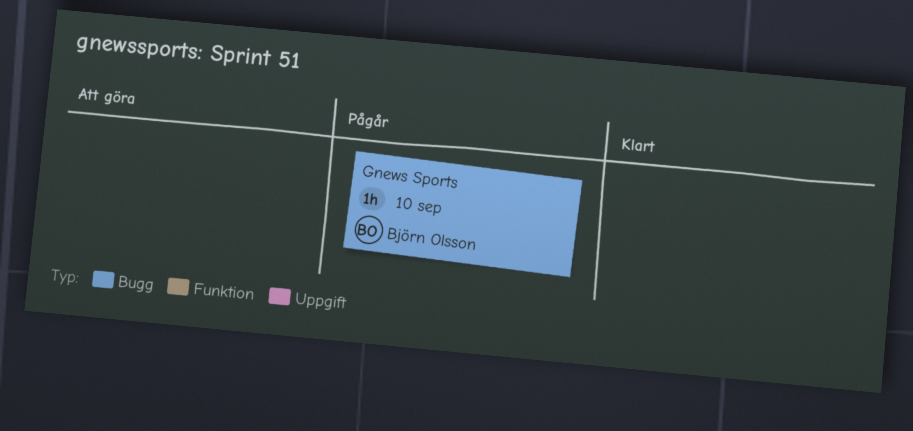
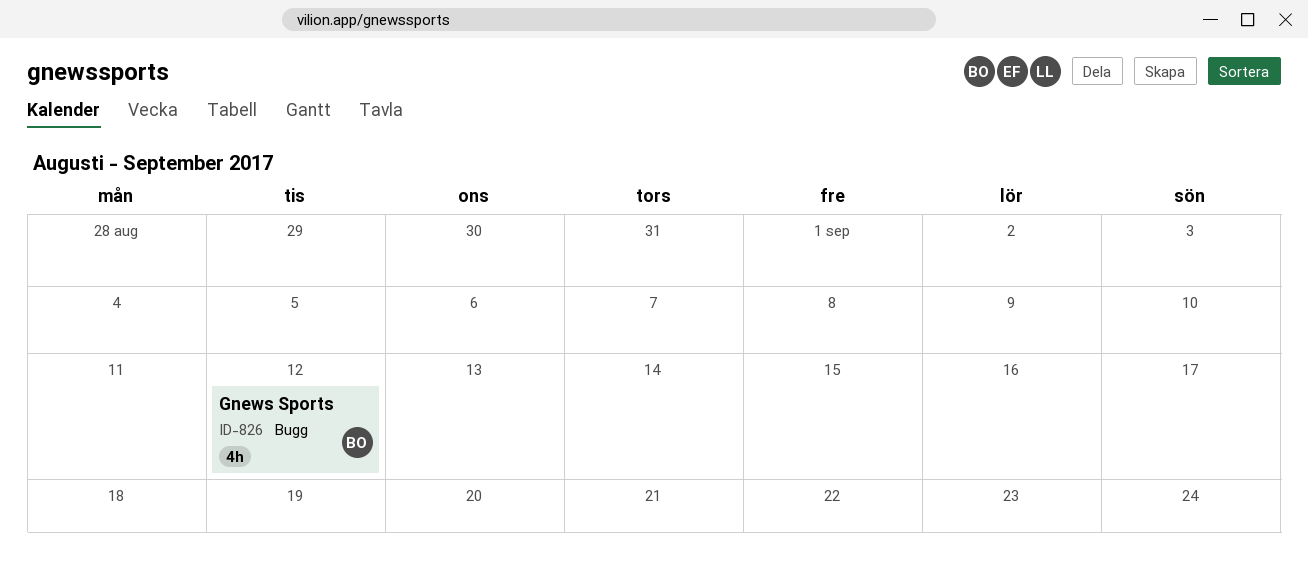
Gnews Sports, estimate: 1h -> 4h
Gnews Sports, due: Sep 10 -> Sep 12

